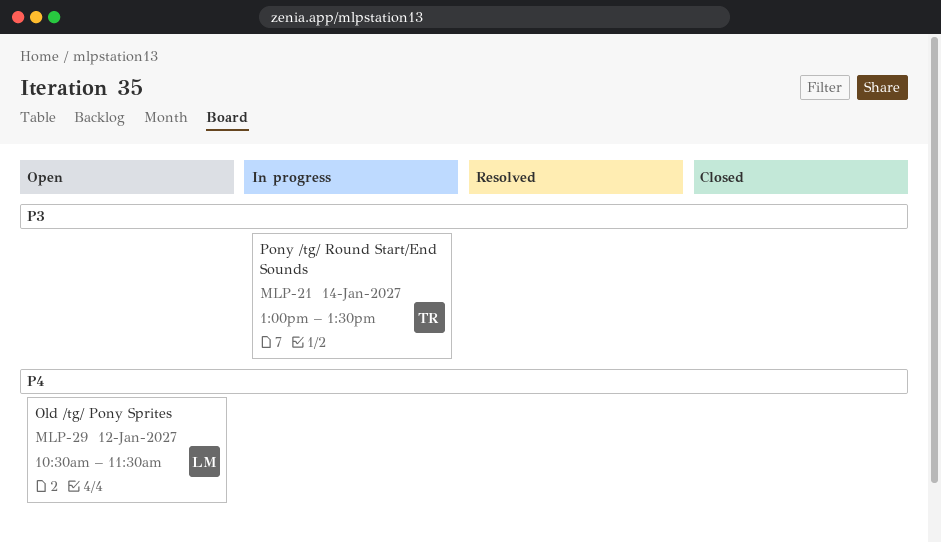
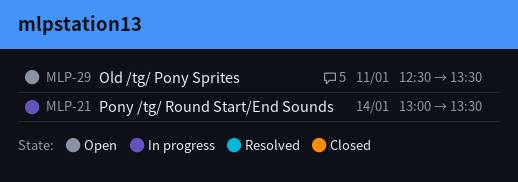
MLP-29, day: Jan 12 -> Jan 11
MLP-29, begins: 10:30 -> 12:30
MLP-29, ends: 11:30 -> 13:30

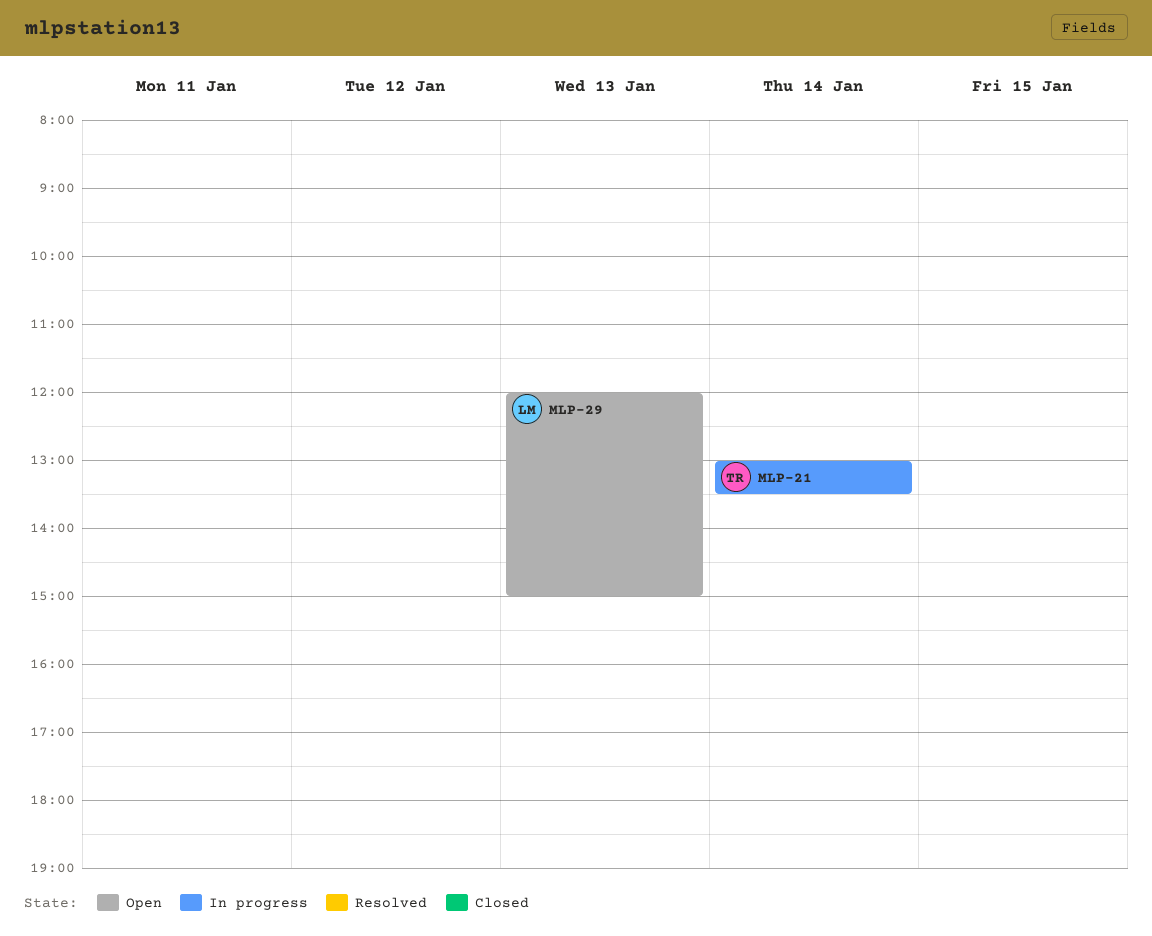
MLP-29, day: Jan 11 -> Jan 13
MLP-29, begins: 12:30 -> 12:00
MLP-29, ends: 13:30 -> 15:00

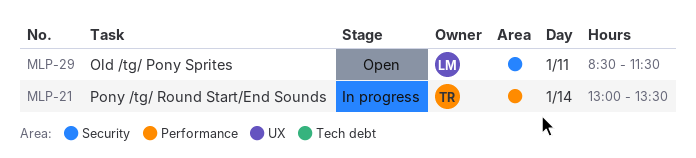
MLP-29, day: Jan 13 -> Jan 11
MLP-29, begins: 12:00 -> 08:30
MLP-29, ends: 15:00 -> 11:30

